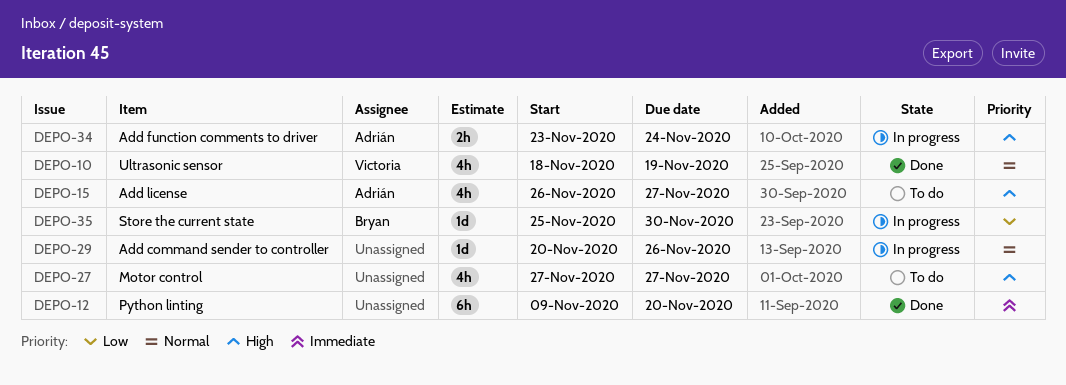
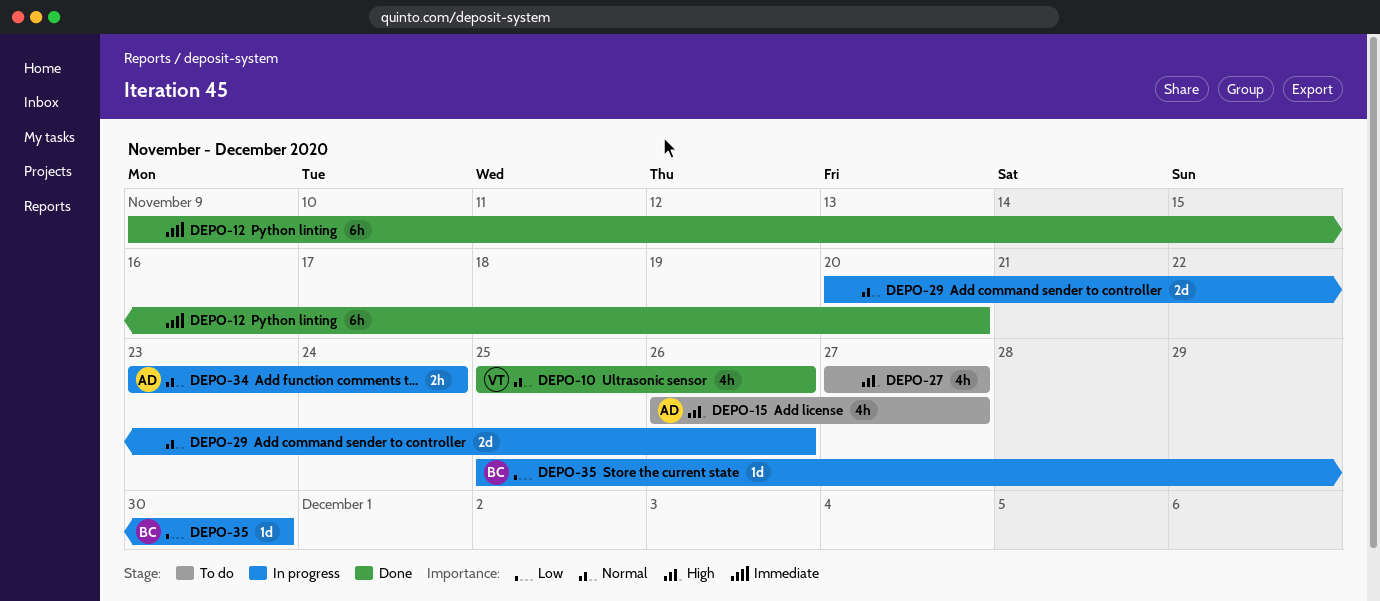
DEPO-10, start: Nov 18 -> Nov 25
DEPO-10, due: Nov 19 -> Nov 26
DEPO-29, estimate: 1d -> 2d
DEPO-34, priority: High -> Normal

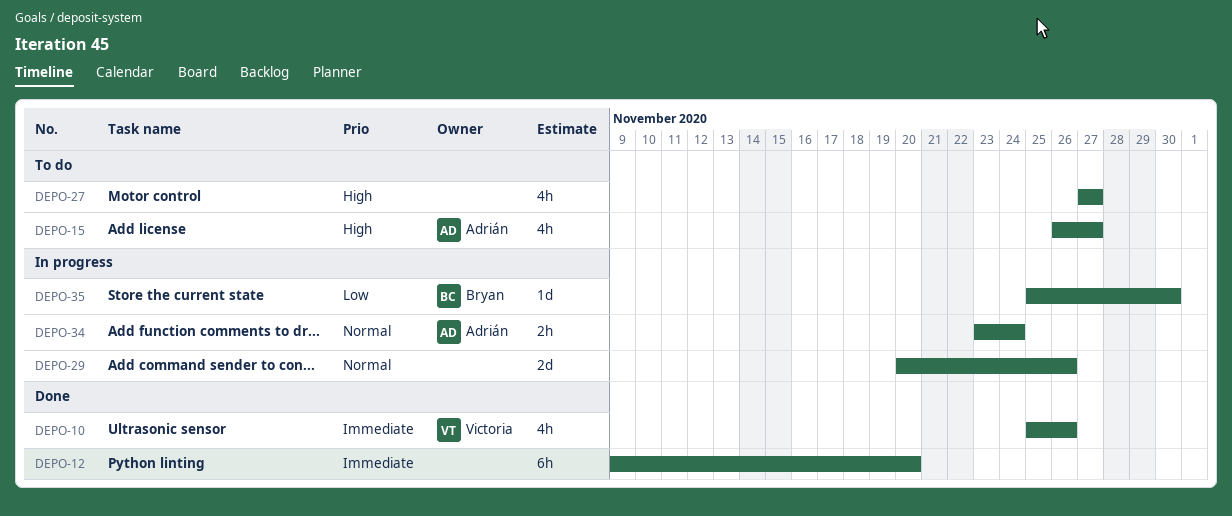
DEPO-10, priority: Normal -> Immediate

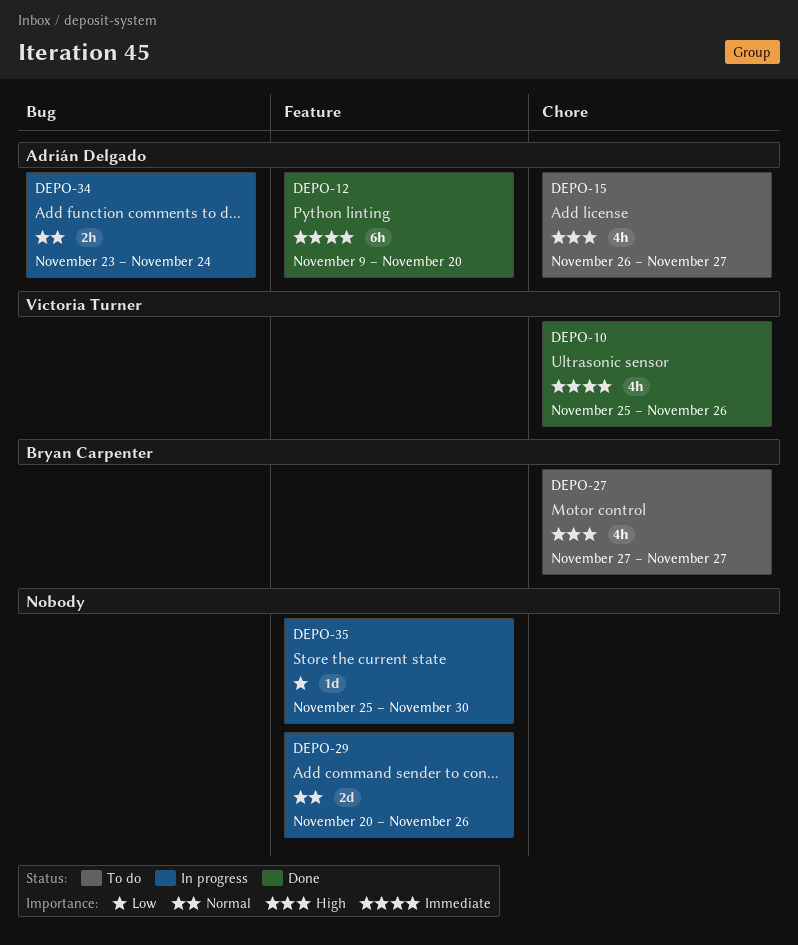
DEPO-12, owner: none -> Adrián Delgado
DEPO-27, owner: none -> Bryan Carpenter
DEPO-35, owner: Bryan Carpenter -> none

